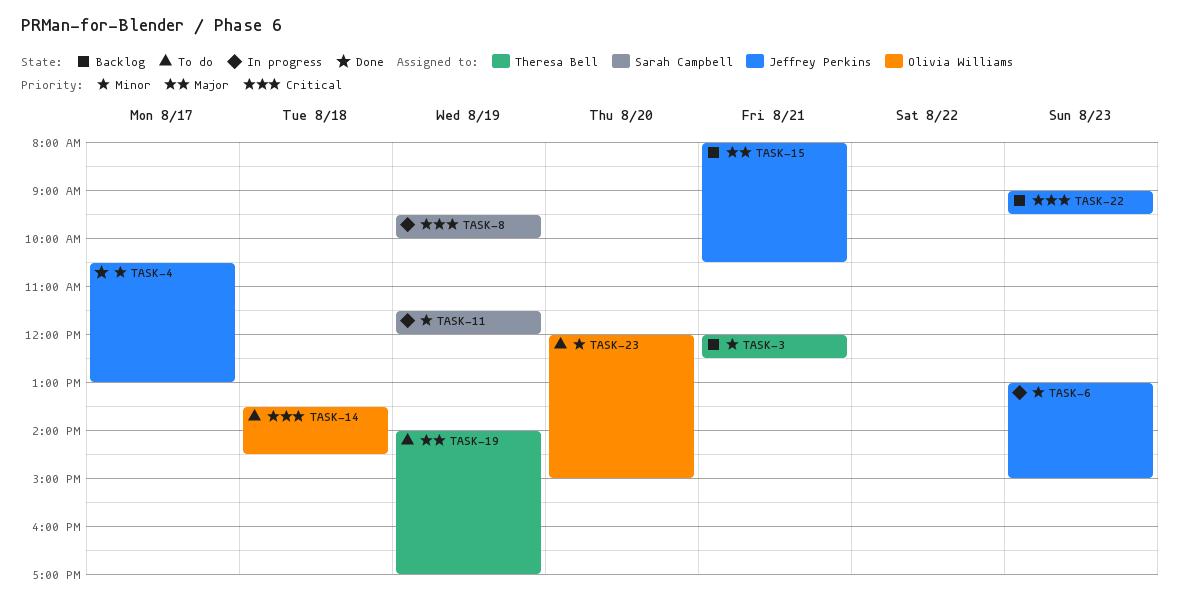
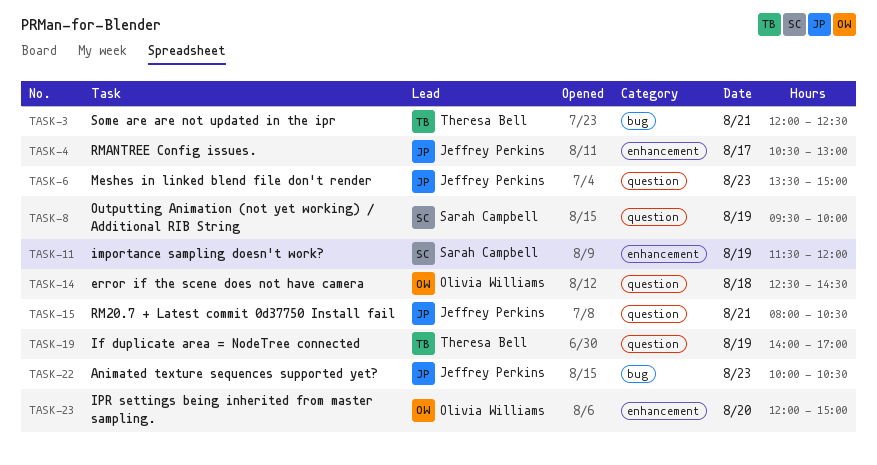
TASK-6, begins: 13:00 -> 13:30
TASK-14, begins: 13:30 -> 12:30
TASK-22, begins: 09:00 -> 10:00
TASK-22, ends: 09:30 -> 10:30

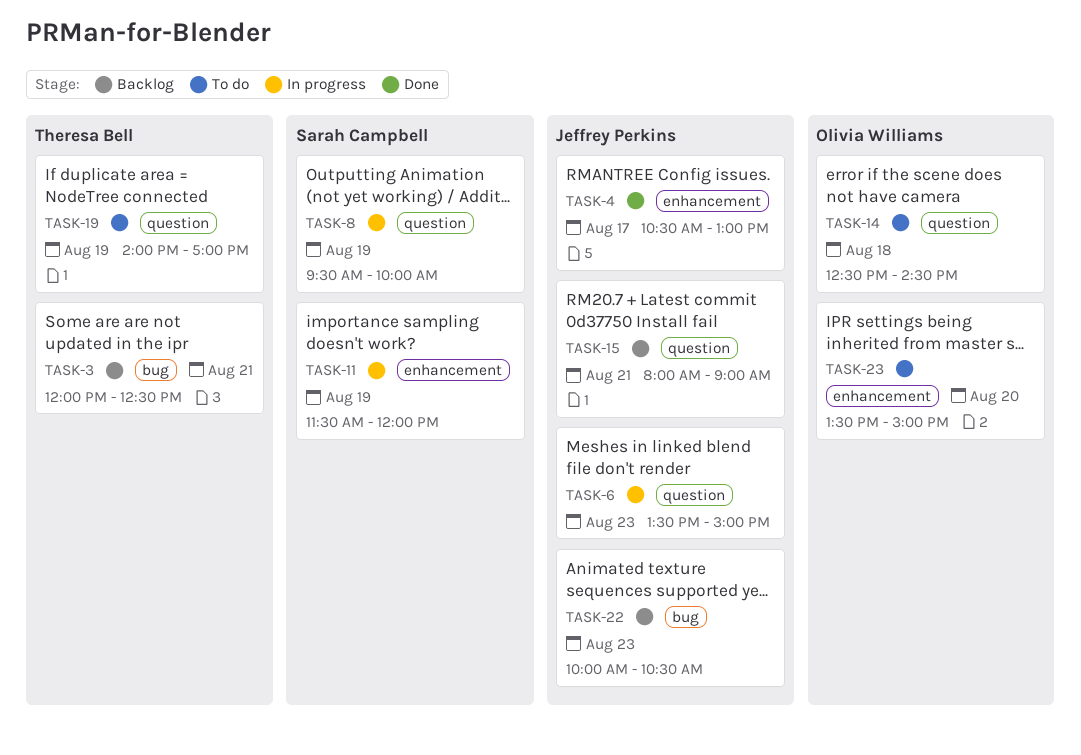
TASK-15, ends: 10:30 -> 09:00
TASK-23, begins: 12:00 -> 13:30

